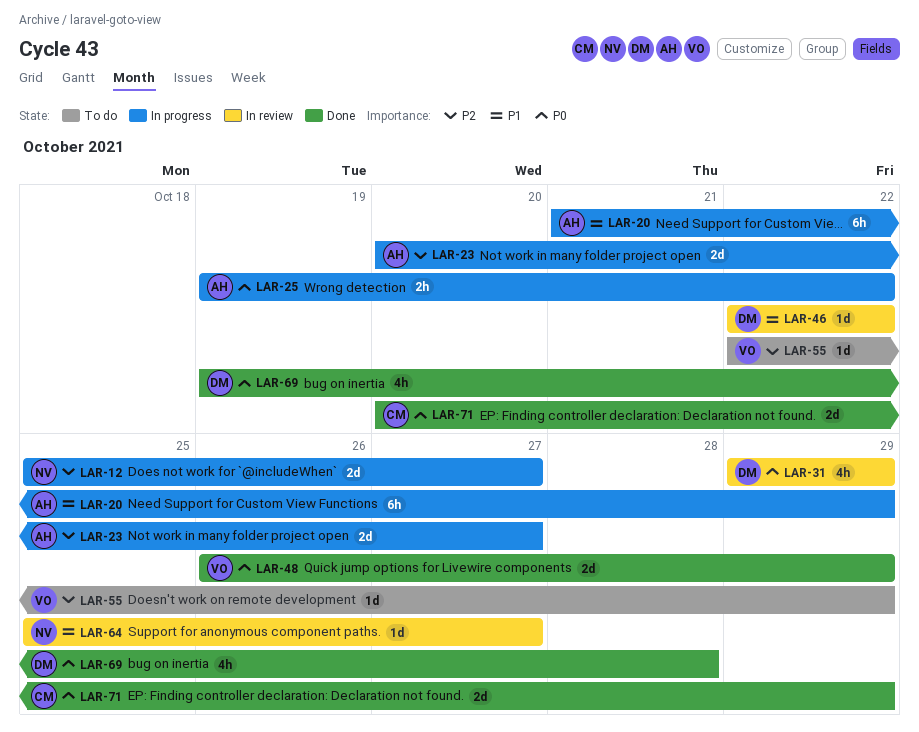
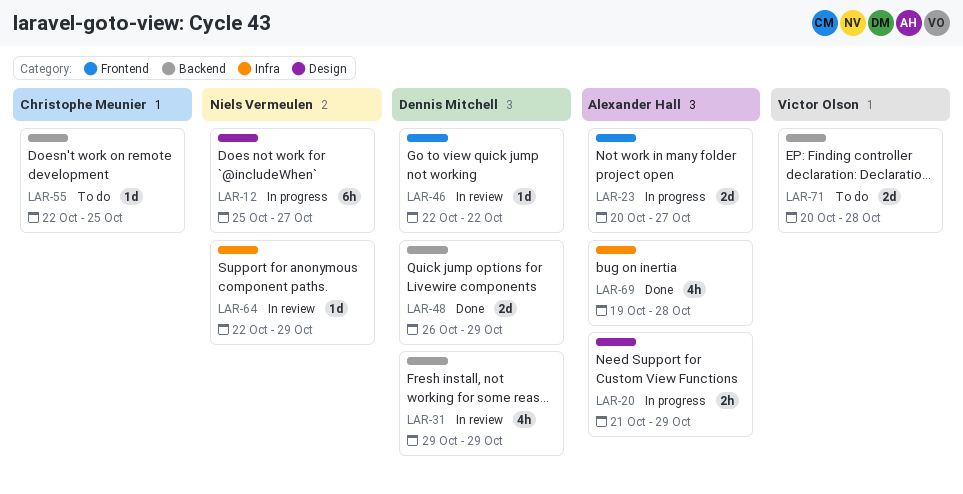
LAR-12, estimate: 2d -> 6h
LAR-20, estimate: 6h -> 2h
LAR-25: present -> none
LAR-48, owner: Victor Olson -> Dennis Mitchell
LAR-55, owner: Victor Olson -> Christophe Meunier
LAR-55, due: Oct 29 -> Oct 25
LAR-64, start: Oct 25 -> Oct 22
LAR-64, due: Oct 27 -> Oct 29
LAR-69, owner: Dennis Mitchell -> Alexander Hall
LAR-71, status: Done -> To do
LAR-71, owner: Christophe Meunier -> Victor Olson
LAR-71, due: Oct 29 -> Oct 28

